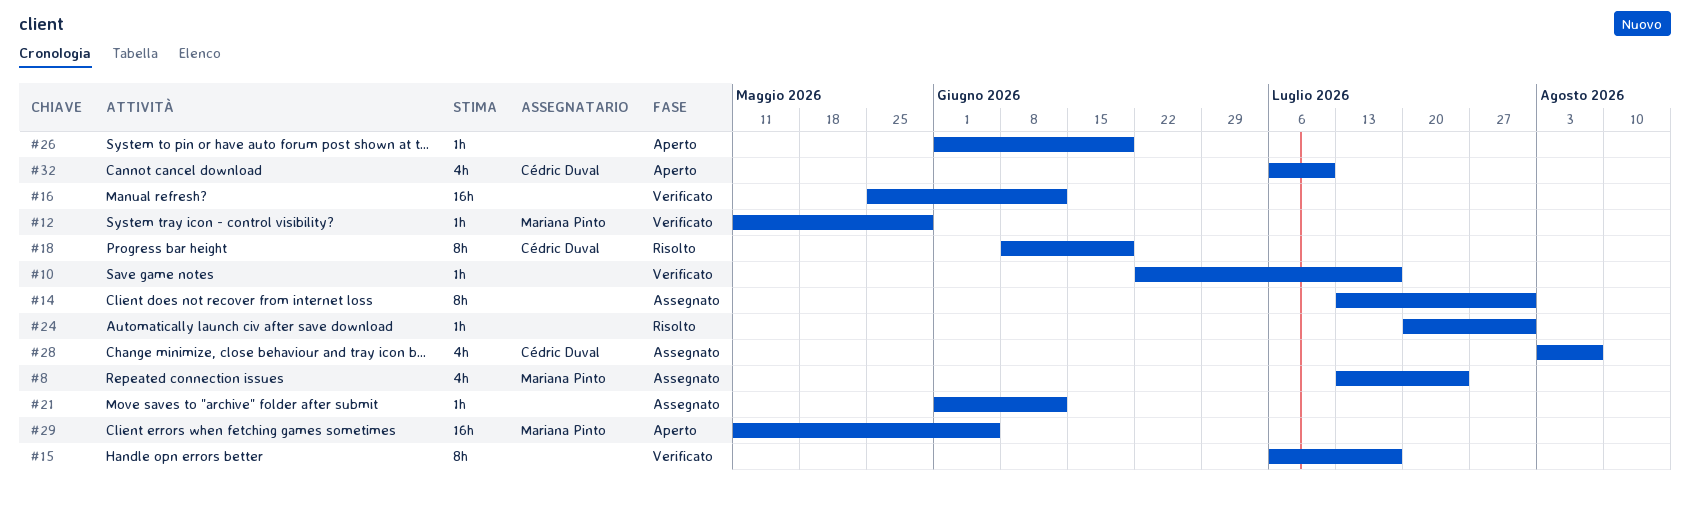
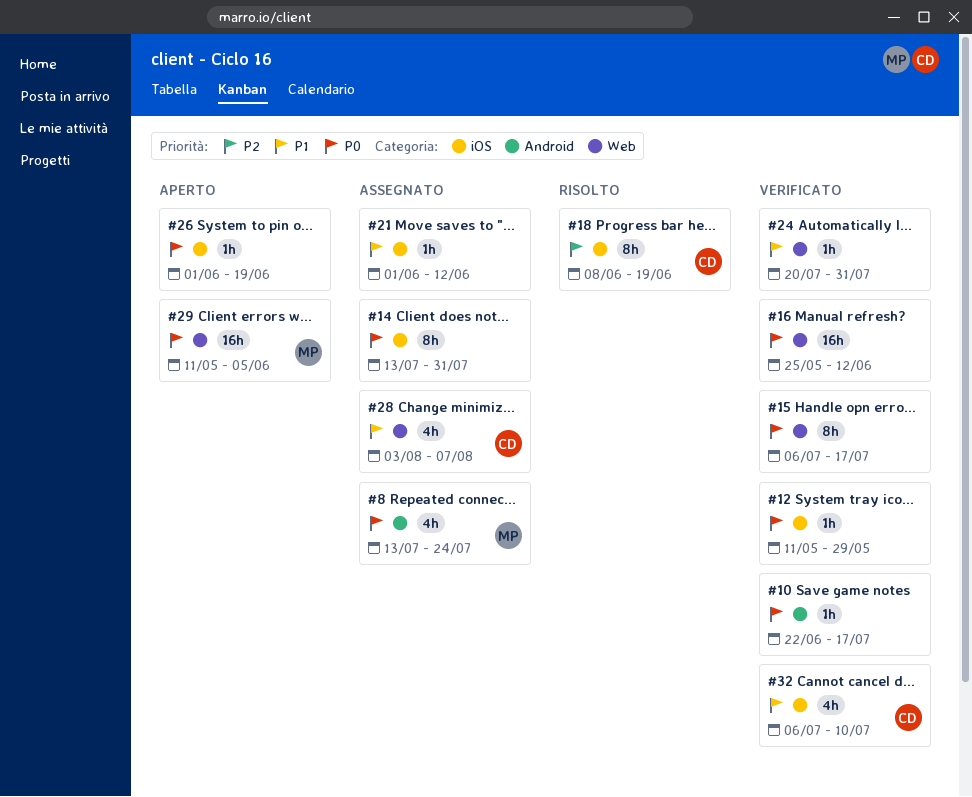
#12, owner: Mariana Pinto -> none
#24, status: Risolto -> Verificato
#32, status: Aperto -> Verificato

